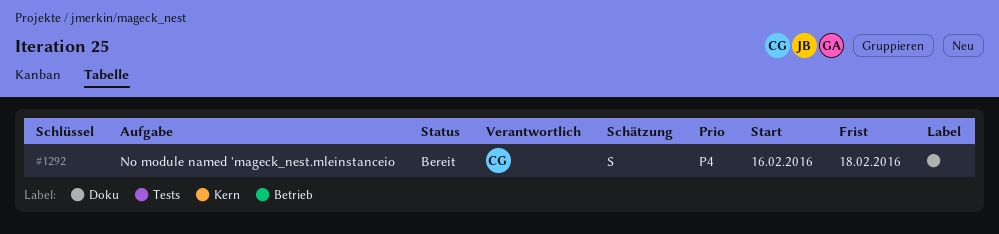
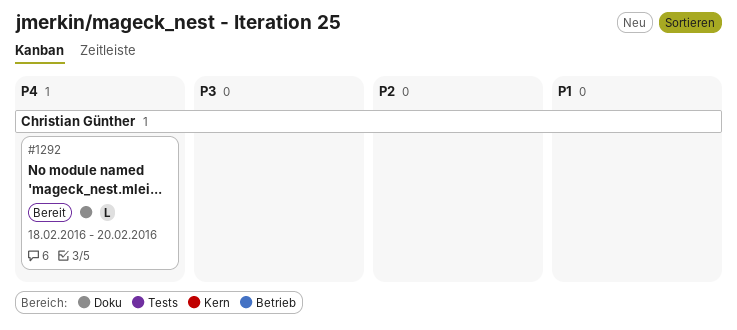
#1292, estimate: S -> L
#1292, start: Feb 16 -> Feb 18
#1292, due: Feb 18 -> Feb 20

